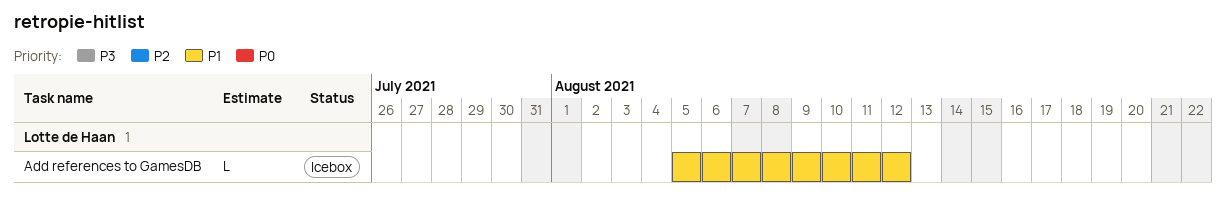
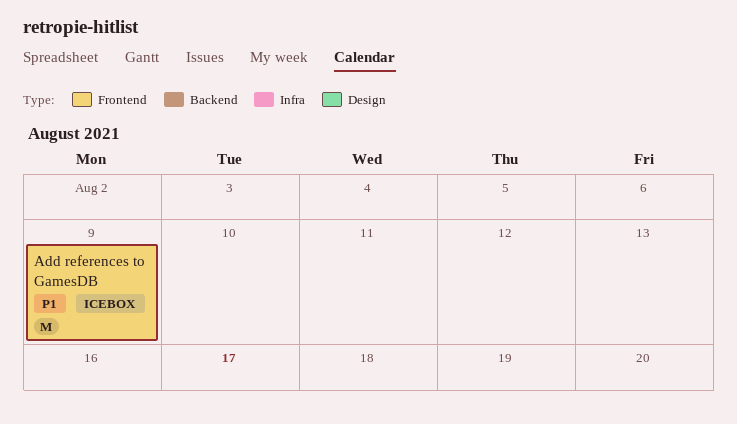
Add references to GamesDB, estimate: L -> M
Add references to GamesDB, due: Aug 12 -> Aug 9

